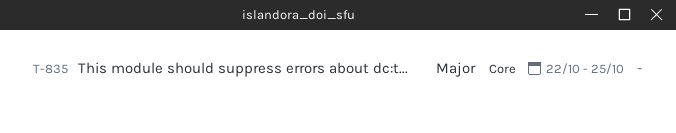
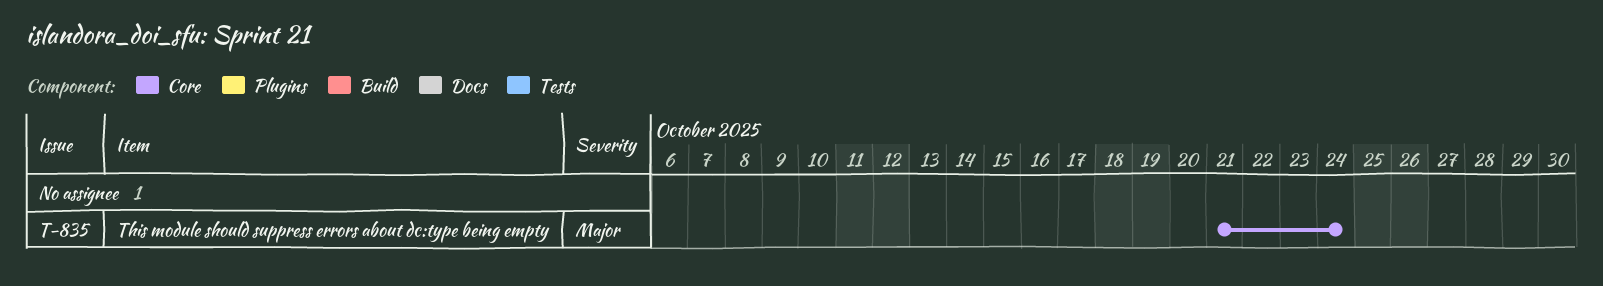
T-835, start: Oct 22 -> Oct 21
T-835, due: Oct 25 -> Oct 24

